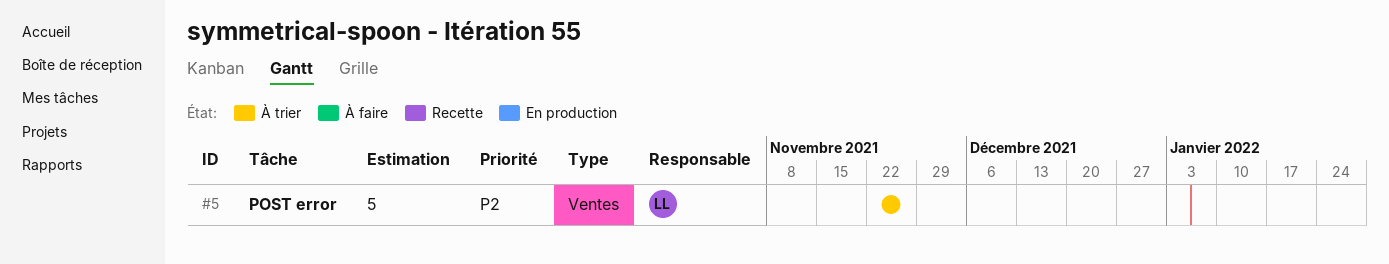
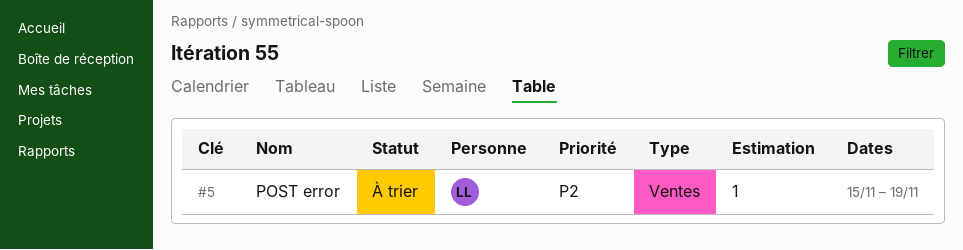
#5, estimate: 5 -> 1
#5, start: Nov 22 -> Nov 15
#5, due: Nov 26 -> Nov 19

